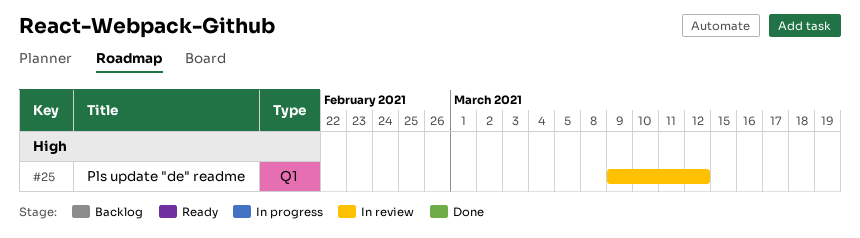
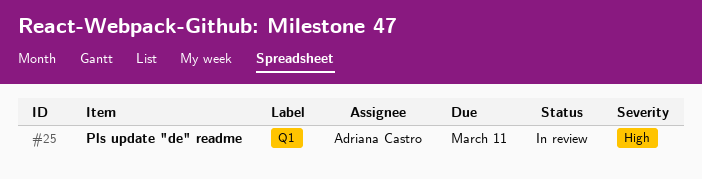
#25, due: Mar 12 -> Mar 11

